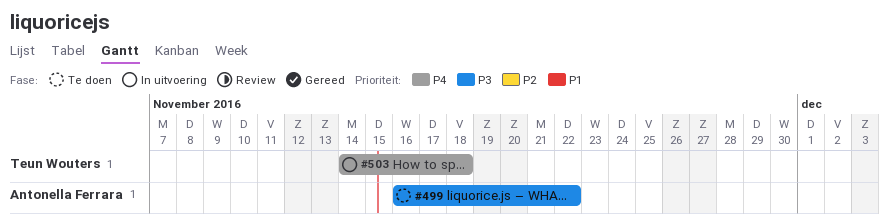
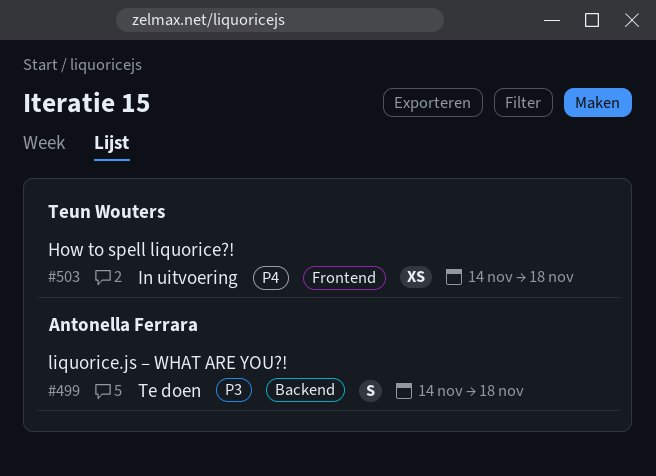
#499, start: Nov 16 -> Nov 14
#499, due: Nov 22 -> Nov 18

